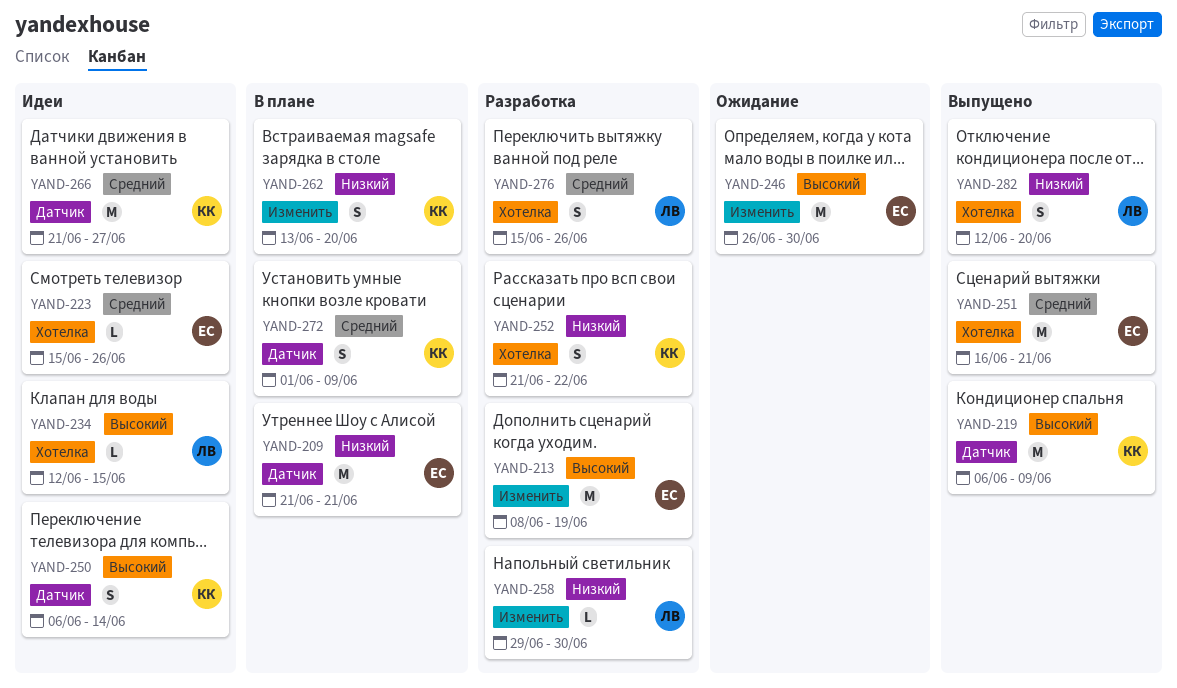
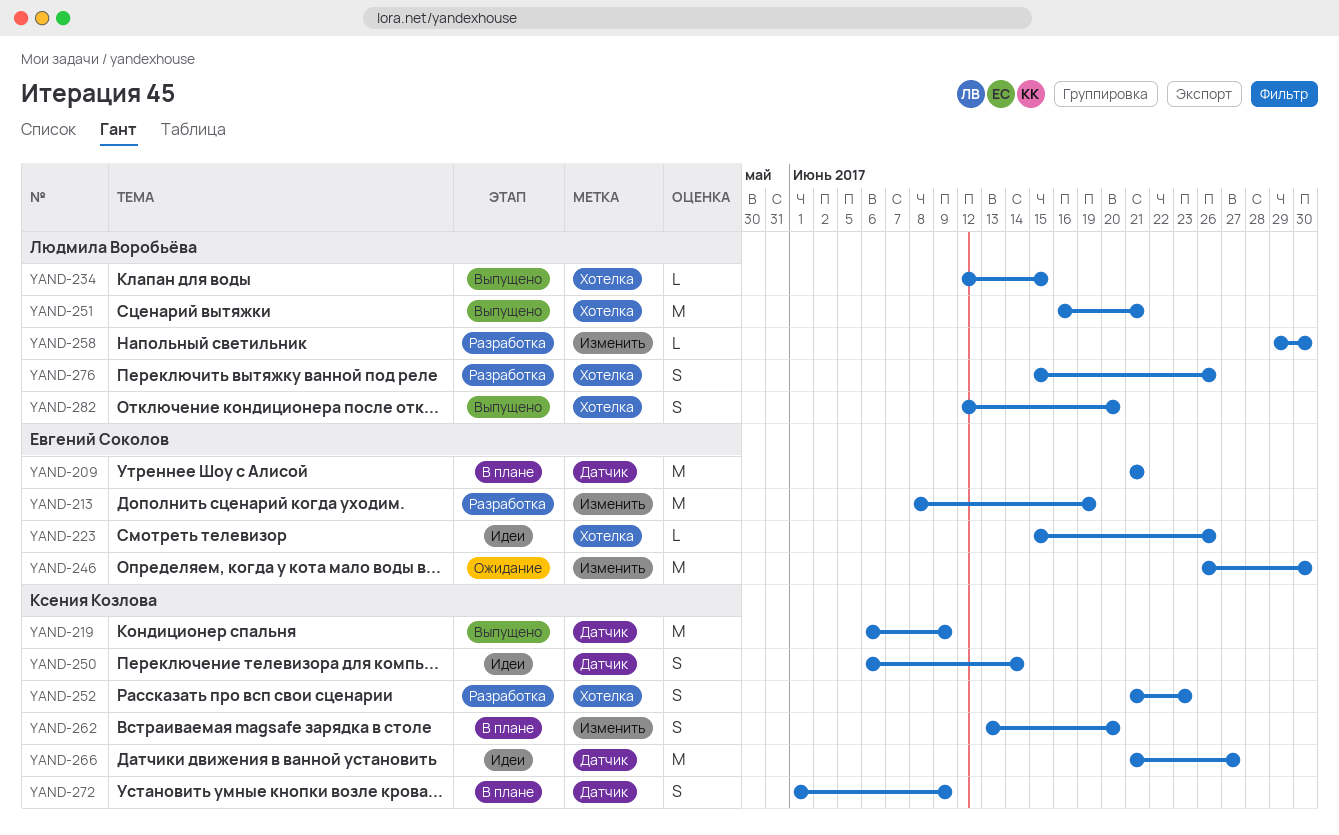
YAND-234, status: Идеи -> Выпущено
YAND-251, owner: Евгений Соколов -> Людмила Воробьёва
YAND-252, due: Jun 22 -> Jun 23

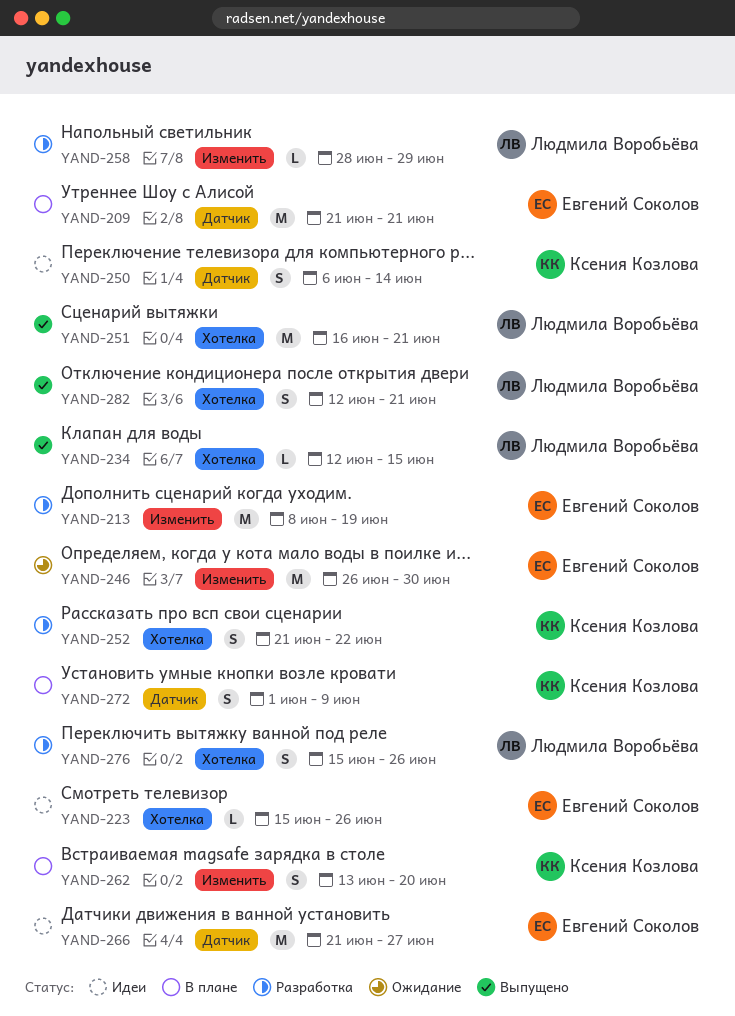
YAND-219: present -> none
YAND-252, due: Jun 23 -> Jun 22
YAND-258, start: Jun 29 -> Jun 28
YAND-258, due: Jun 30 -> Jun 29
YAND-266, owner: Ксения Козлова -> Евгений Соколов
YAND-282, due: Jun 20 -> Jun 21

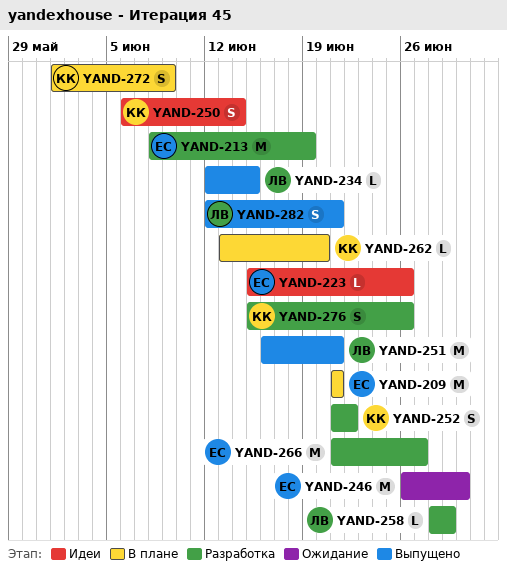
YAND-262, estimate: S -> L
YAND-266, status: Идеи -> Разработка
YAND-276, owner: Людмила Воробьёва -> Ксения Козлова

